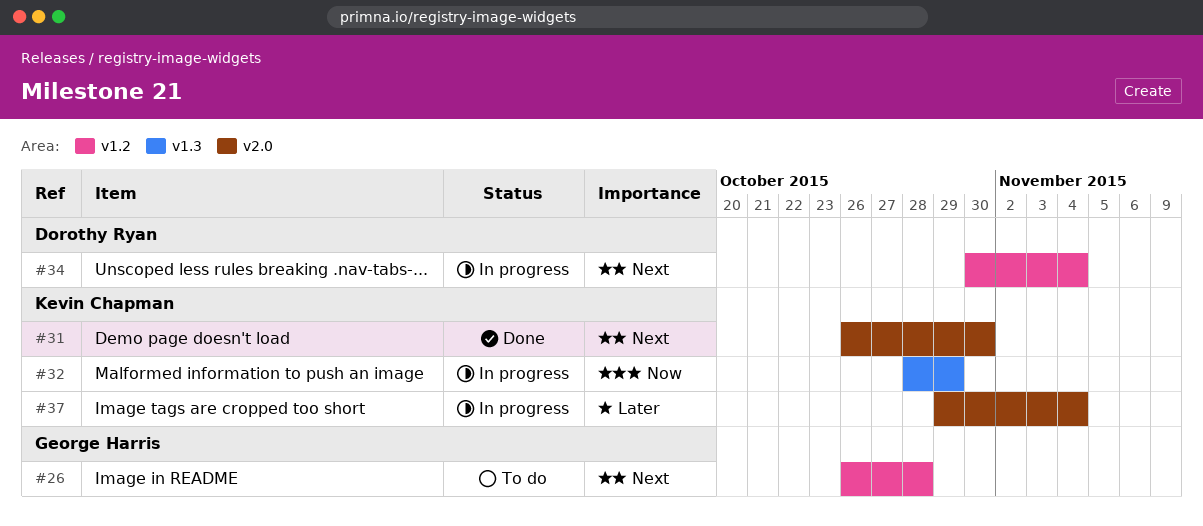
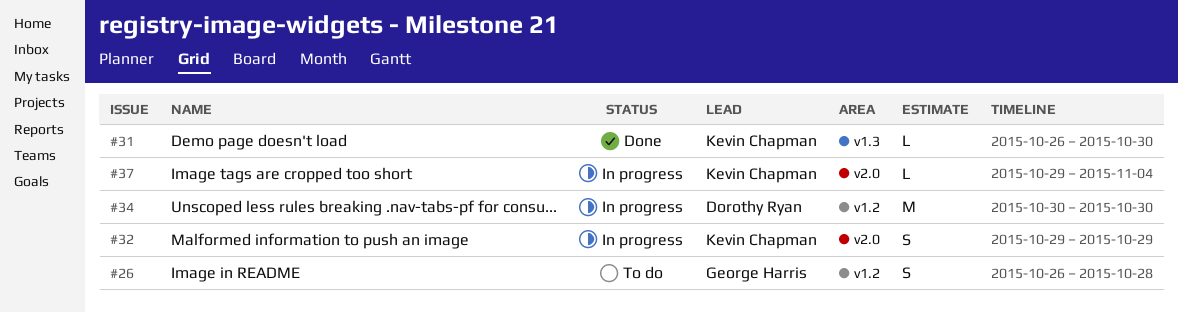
#31, label: v2.0 -> v1.3
#32, label: v1.3 -> v2.0
#32, start: Oct 28 -> Oct 29
#34, due: Nov 4 -> Oct 30

